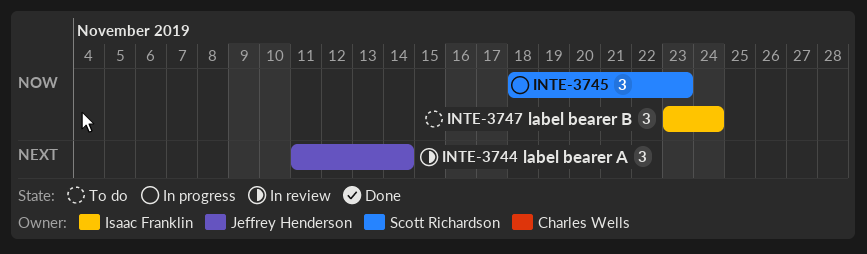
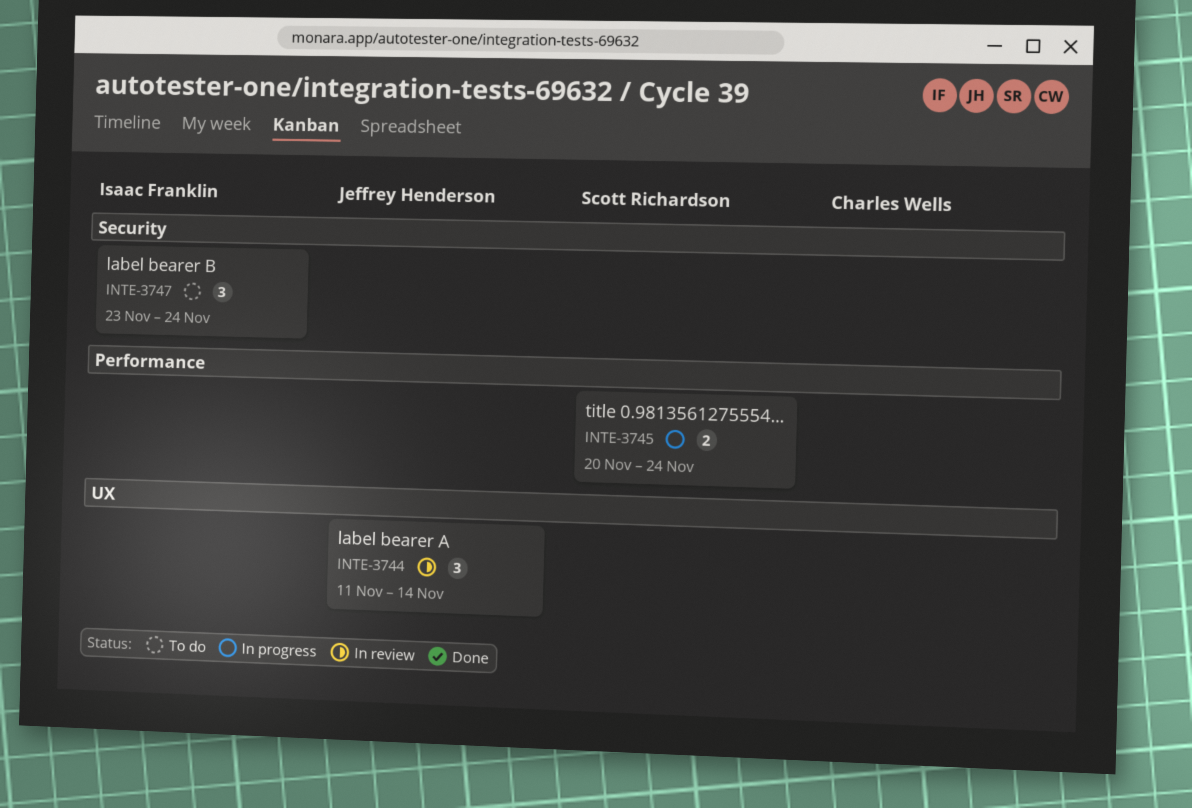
INTE-3745, estimate: 3 -> 2
INTE-3745, start: Nov 18 -> Nov 20
INTE-3745, due: Nov 23 -> Nov 24

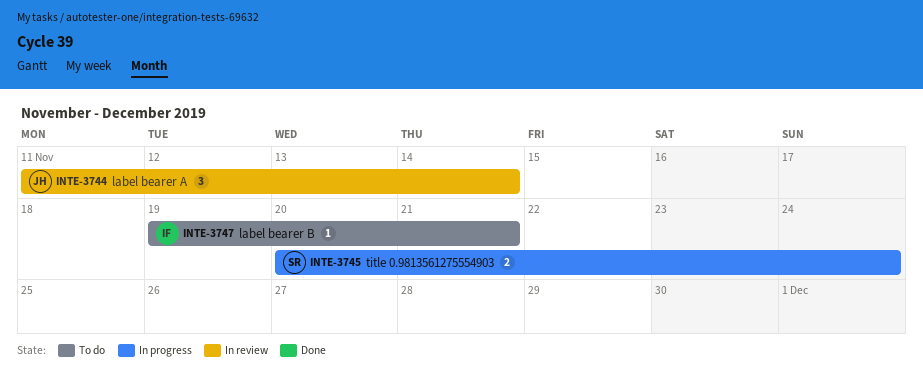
INTE-3747, estimate: 3 -> 1
INTE-3747, start: Nov 23 -> Nov 19
INTE-3747, due: Nov 24 -> Nov 21

